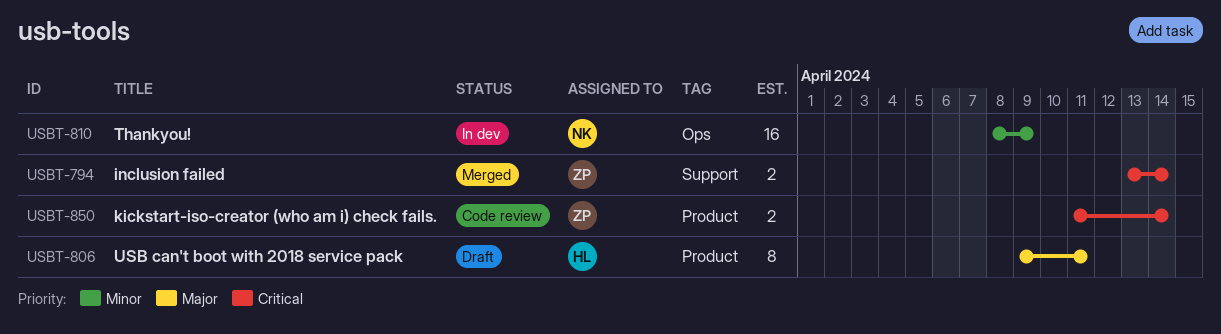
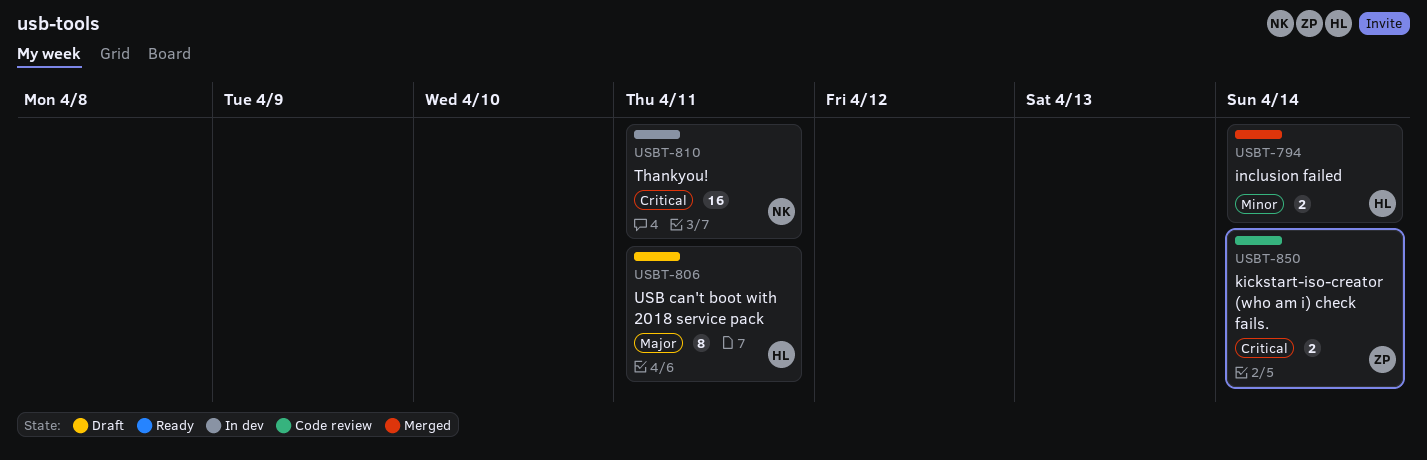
USBT-794, owner: ZP -> HL
USBT-794, priority: Critical -> Minor
USBT-810, priority: Minor -> Critical
USBT-810, due: Apr 9 -> Apr 11

